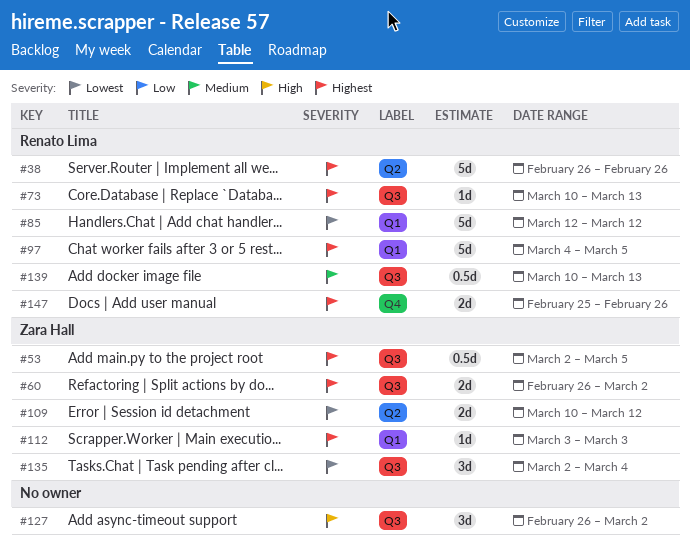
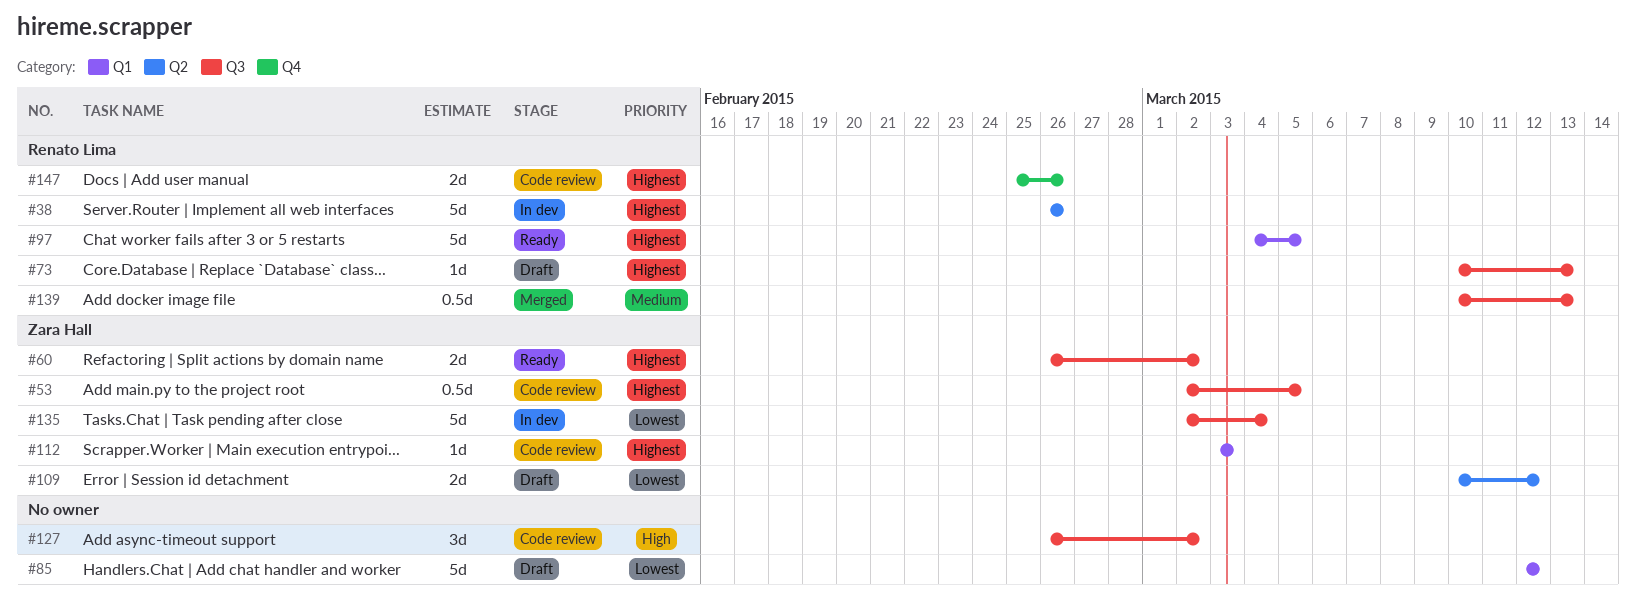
#85, owner: Renato Lima -> none
#135, estimate: 3d -> 5d

